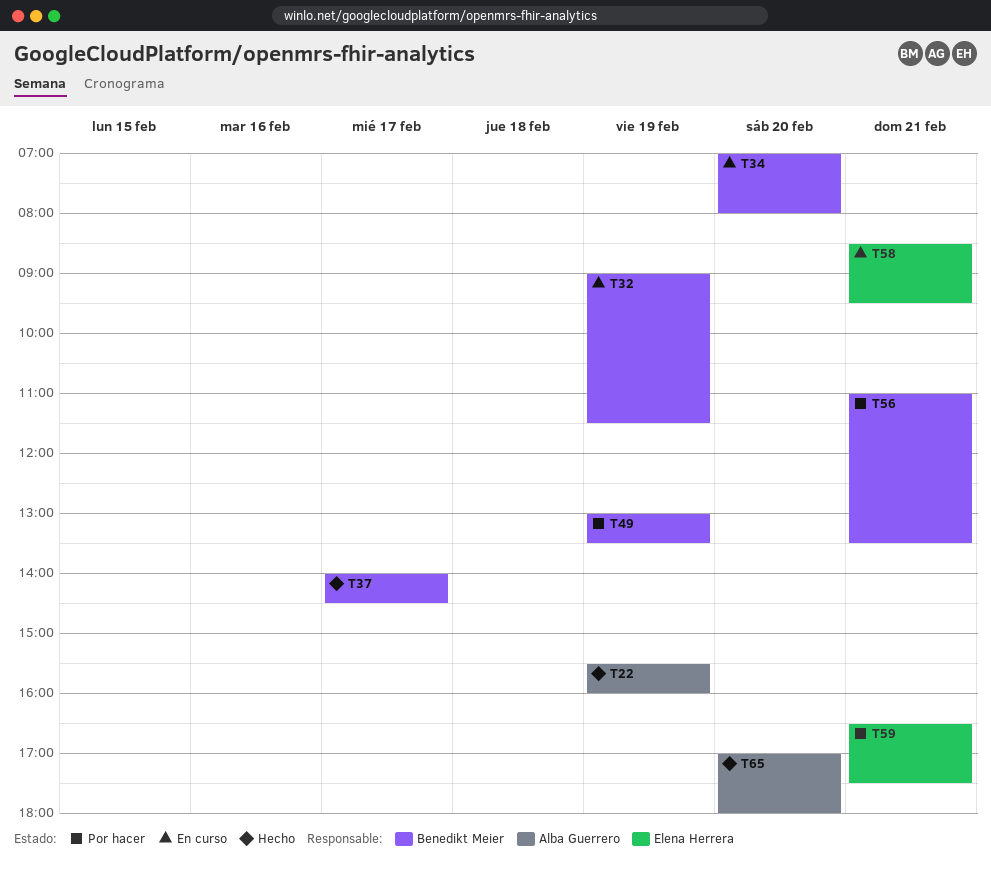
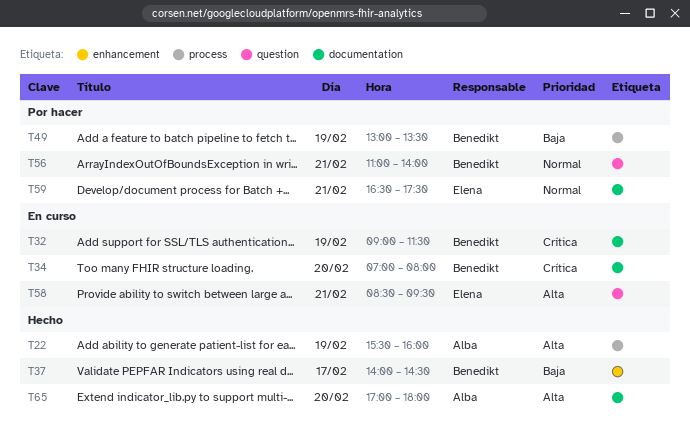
T56, ends: 13:30 -> 14:00

